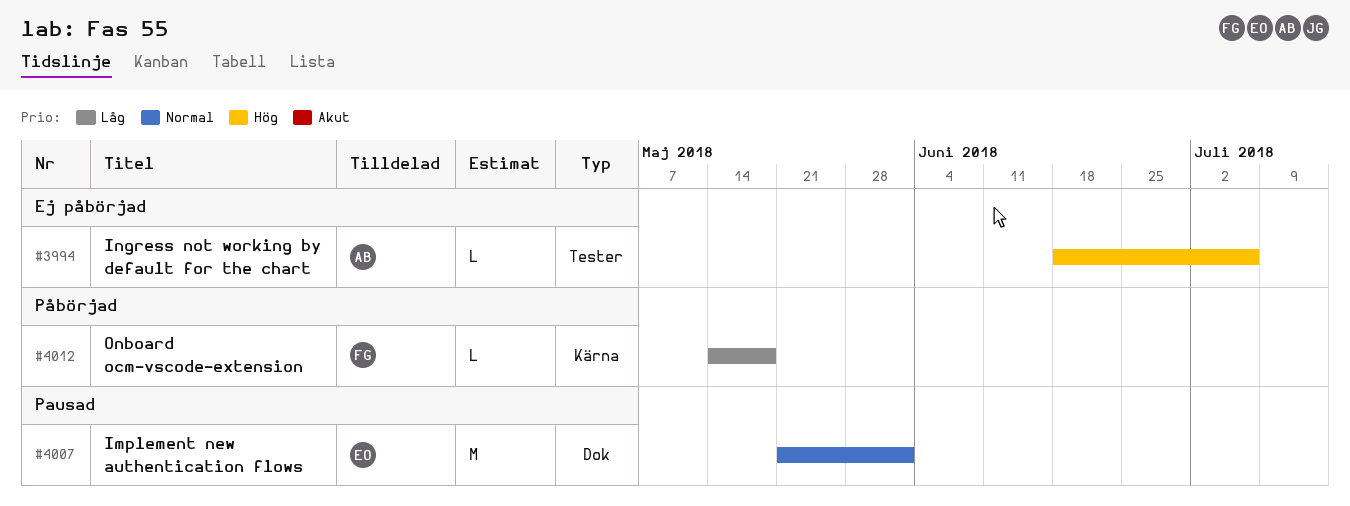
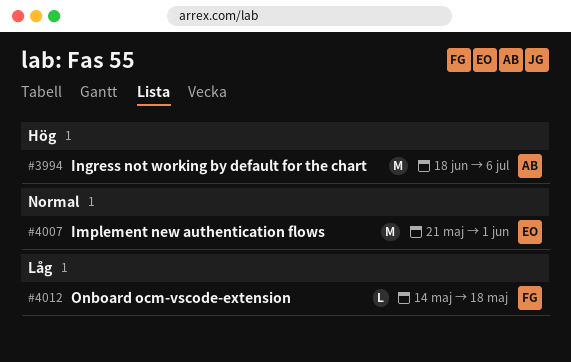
#3994, estimate: L -> M

